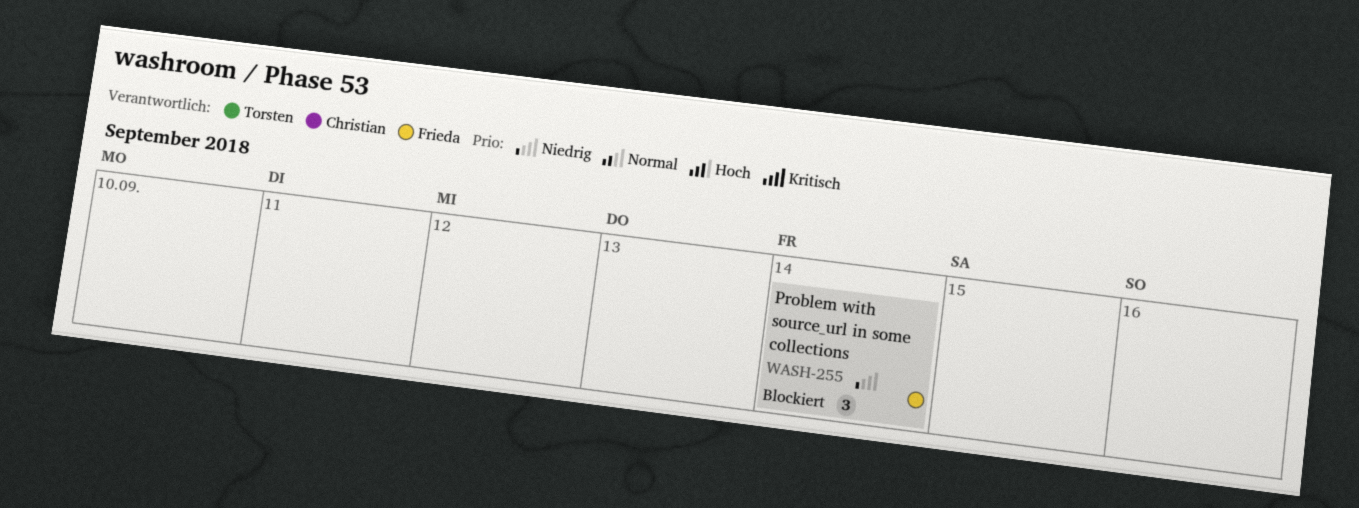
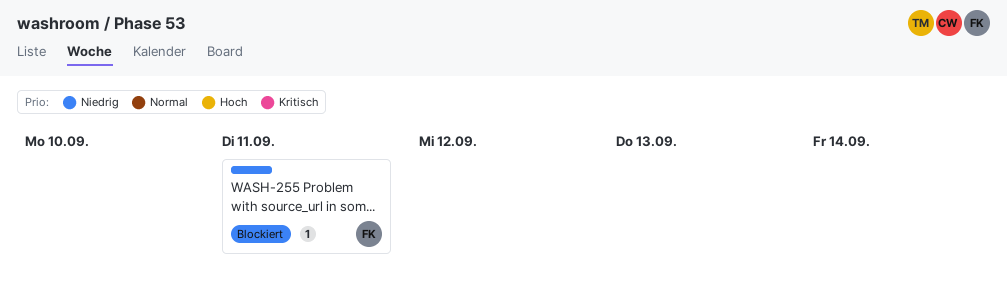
WASH-255, estimate: 3 -> 1
WASH-255, due: Sep 14 -> Sep 11

